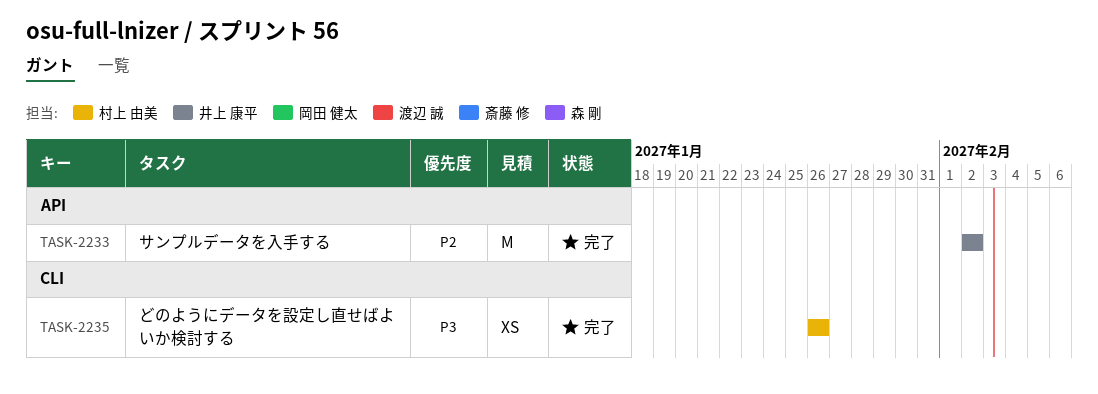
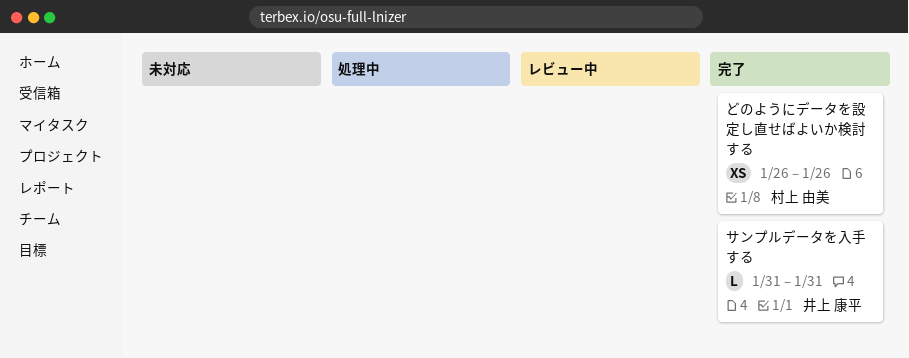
サンプルデータを入手する, estimate: M -> L
サンプルデータを入手する, start: Feb 2 -> Jan 31
サンプルデータを入手する, due: Feb 2 -> Jan 31

